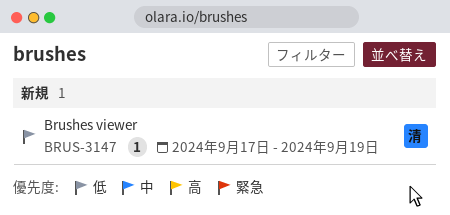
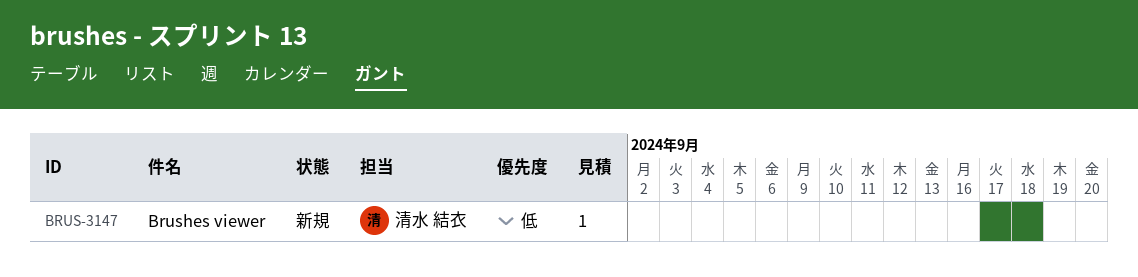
BRUS-3147, due: Sep 19 -> Sep 18

